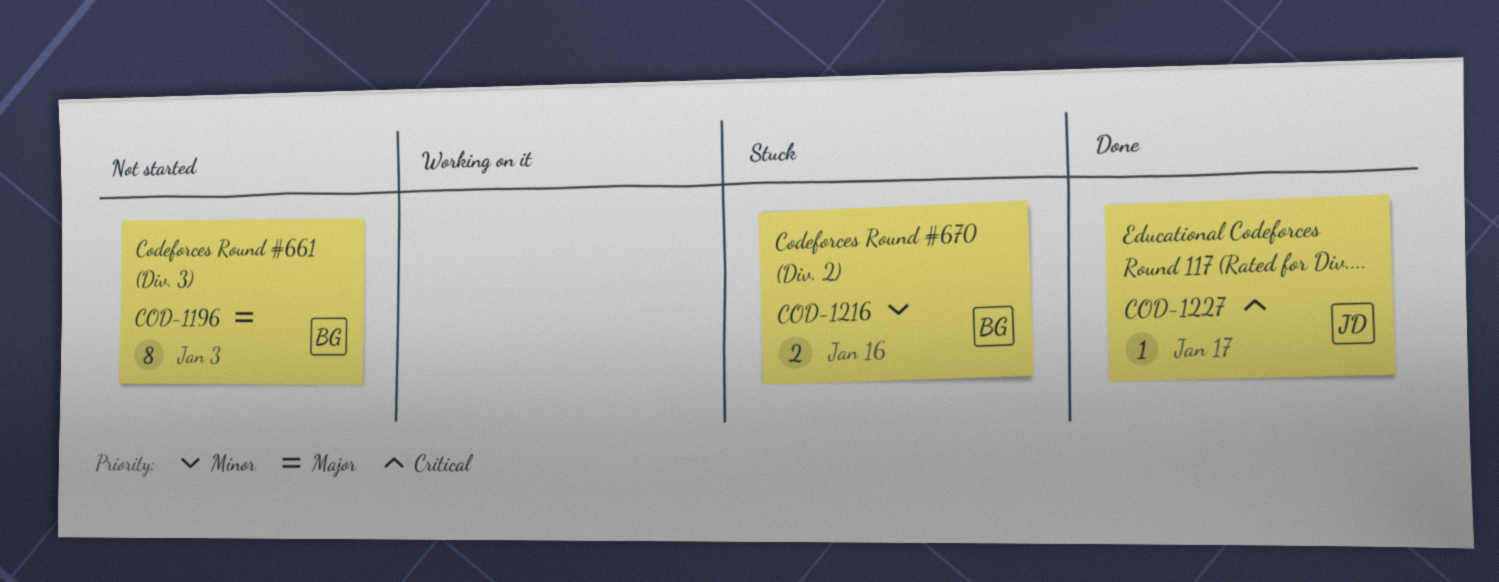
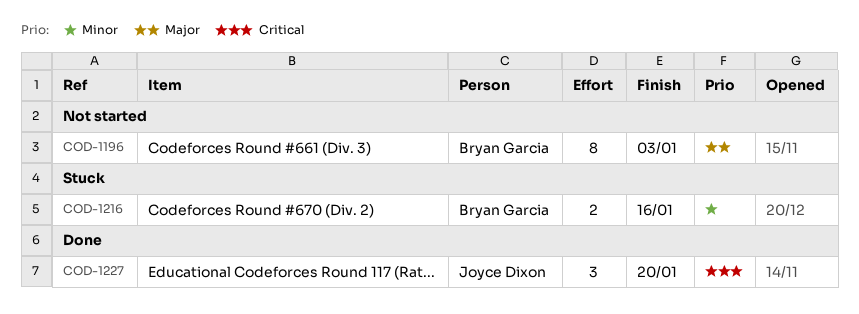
COD-1227, estimate: 1 -> 3
COD-1227, due: Jan 17 -> Jan 20

